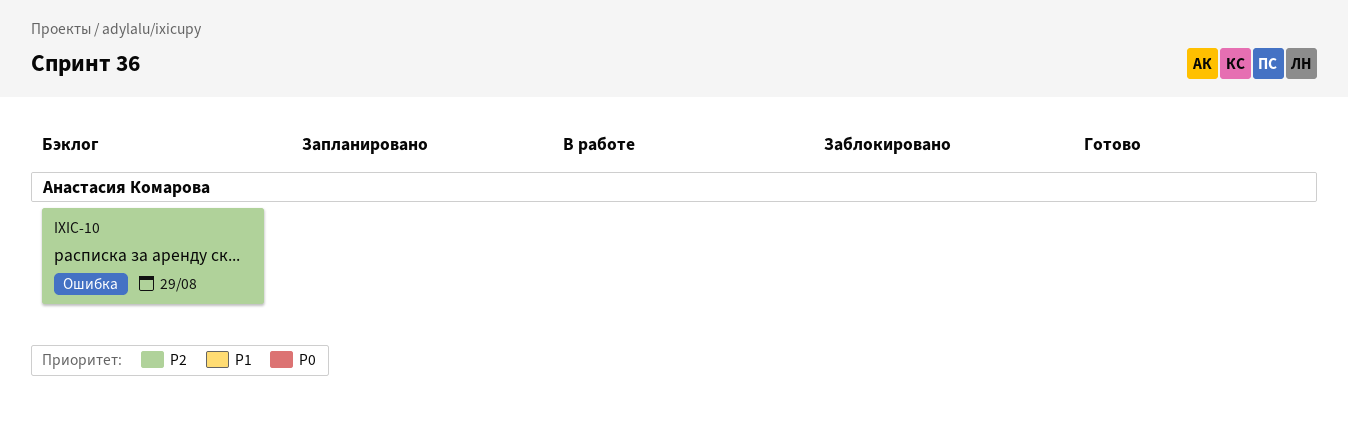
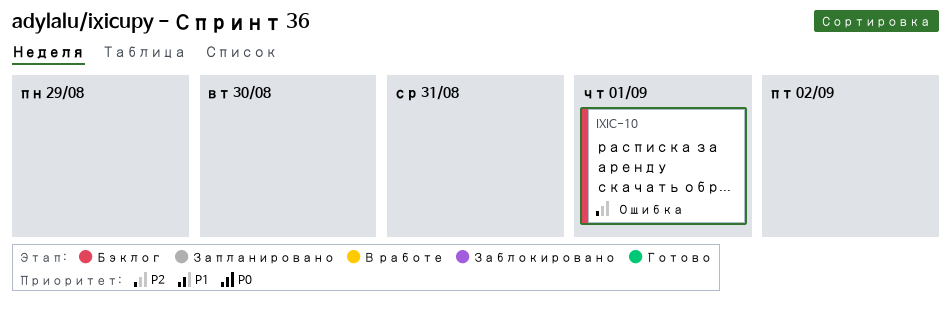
IXIC-10, due: Aug 29 -> Sep 1

